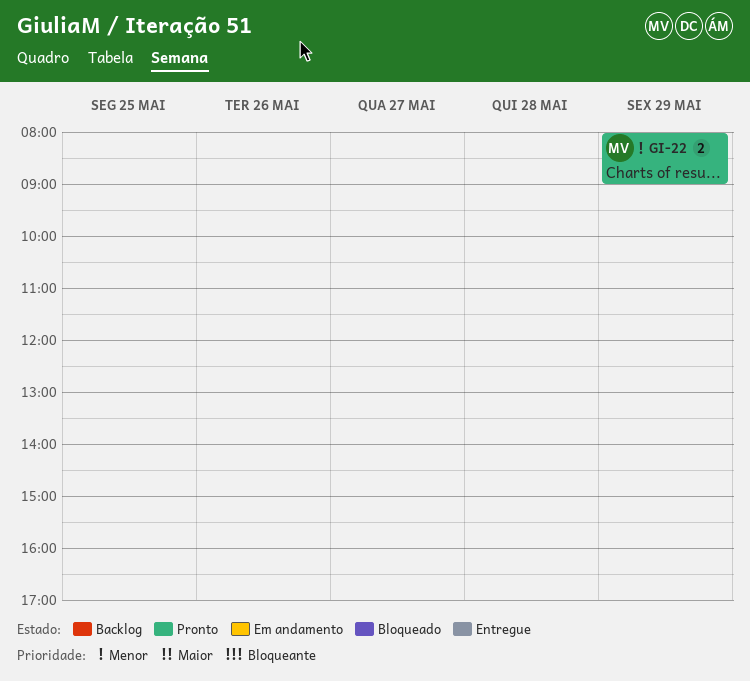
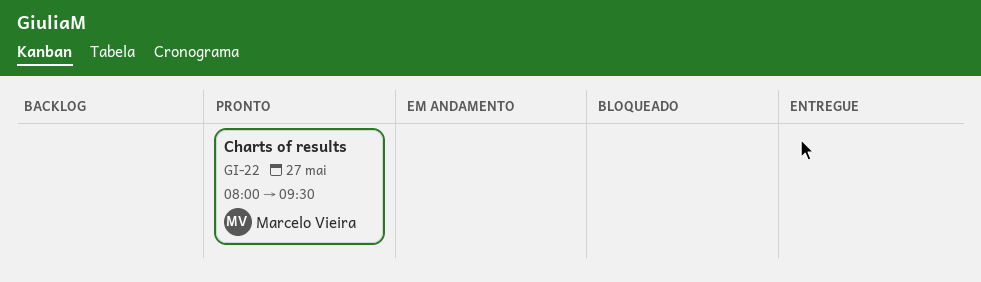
GI-22, day: May 29 -> May 27
GI-22, ends: 09:00 -> 09:30

